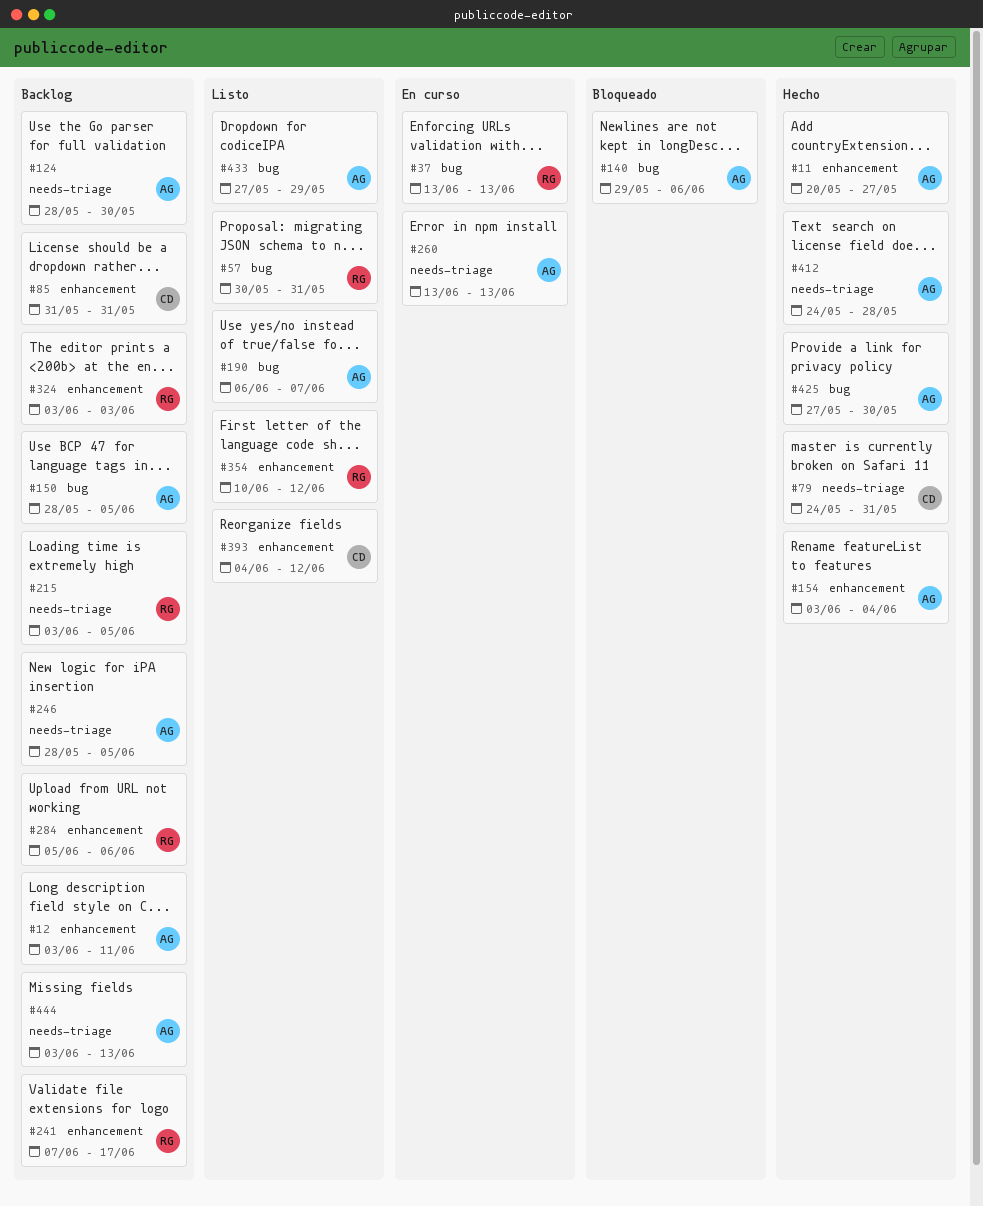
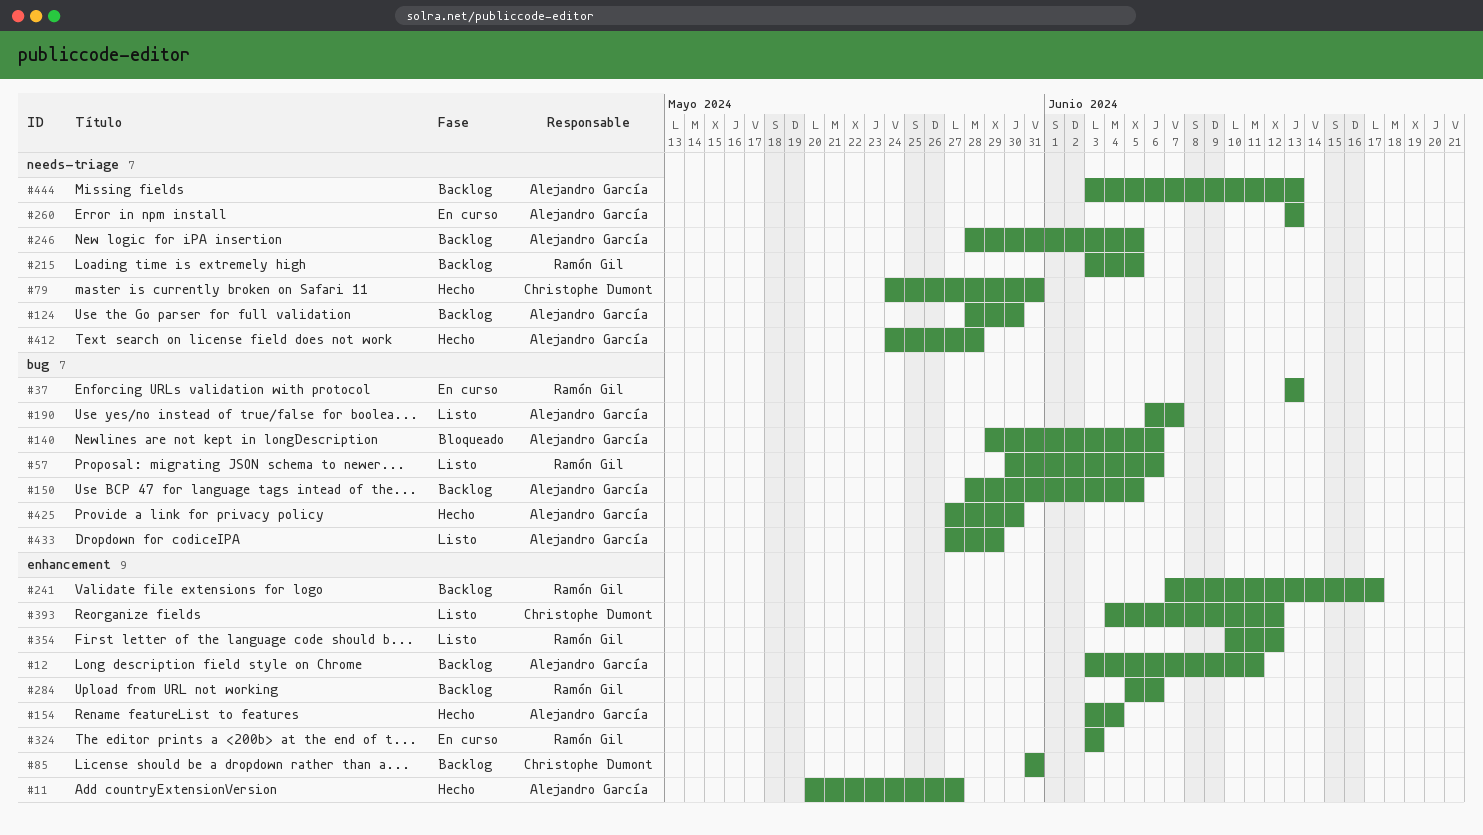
#57, due: May 31 -> Jun 6
#324, status: Backlog -> En curso

